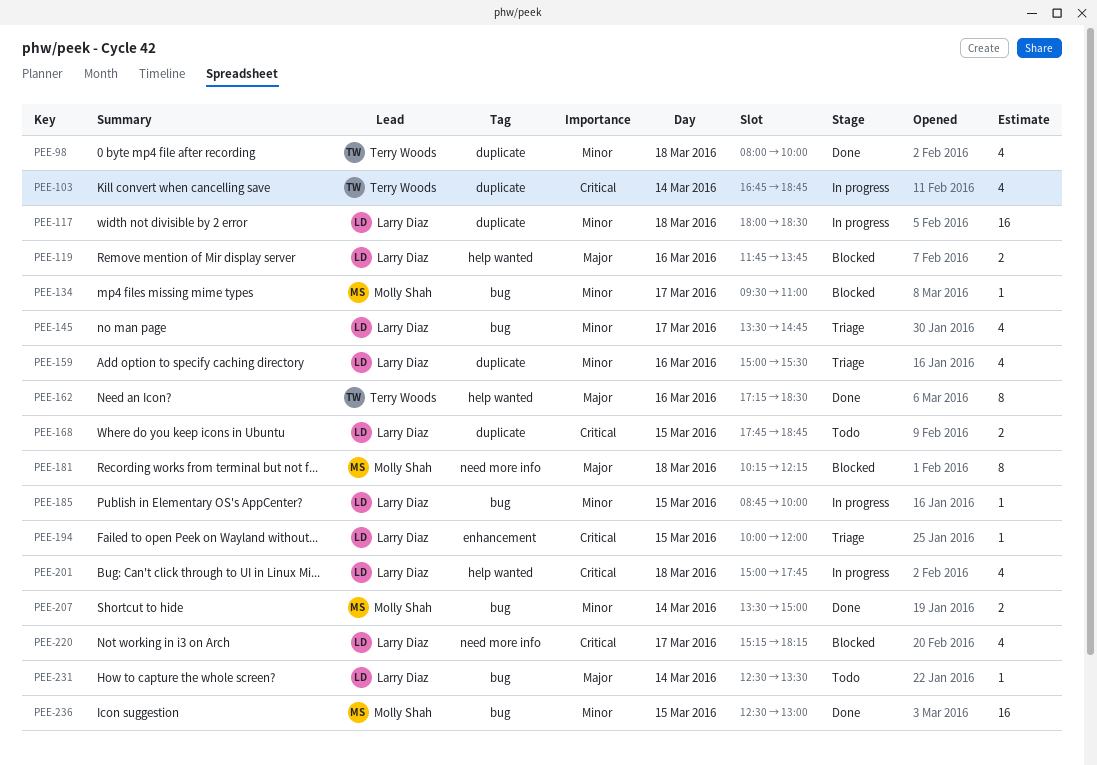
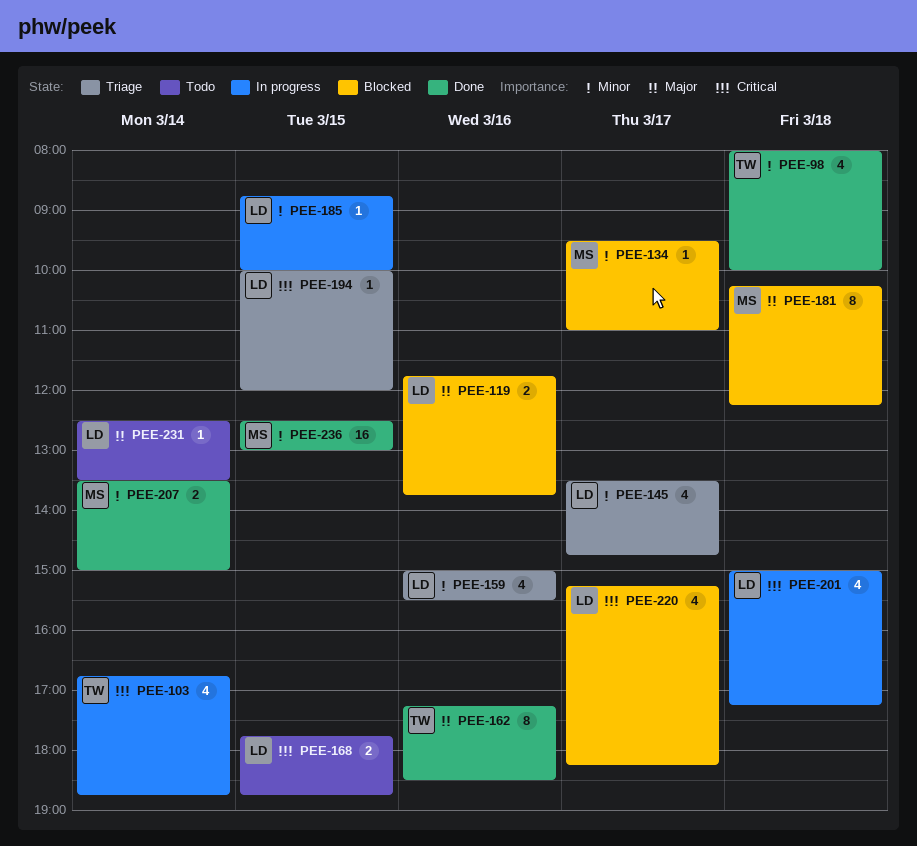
PEE-117: present -> none
PEE-201, ends: 17:45 -> 17:15

